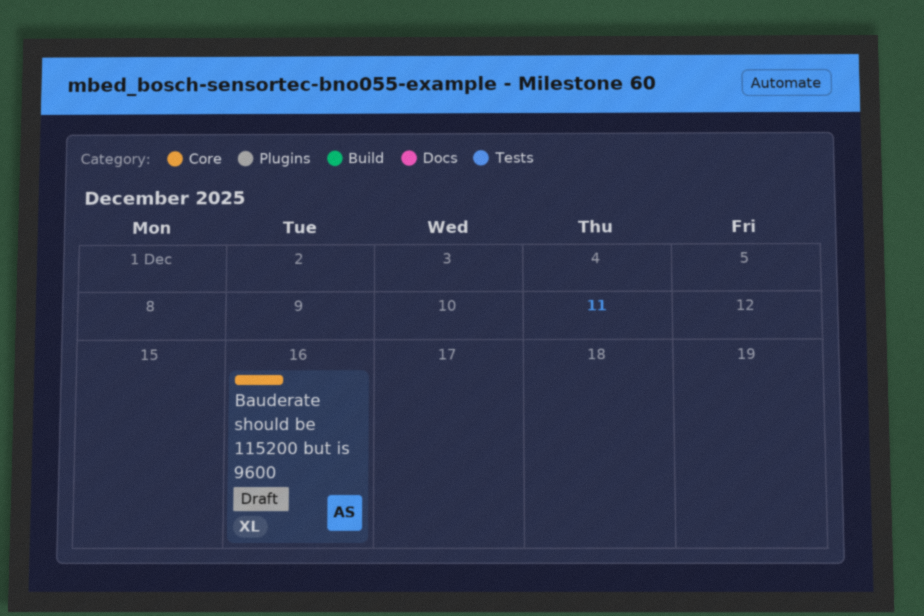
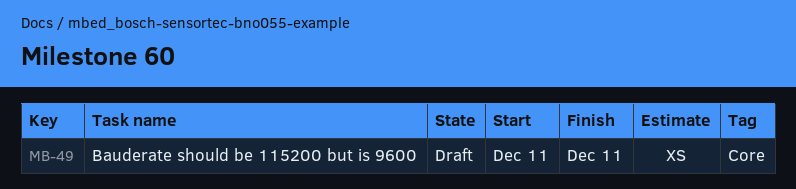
Bauderate should be 115200 but is 9600, estimate: XL -> XS
Bauderate should be 115200 but is 9600, due: Dec 16 -> Dec 11

